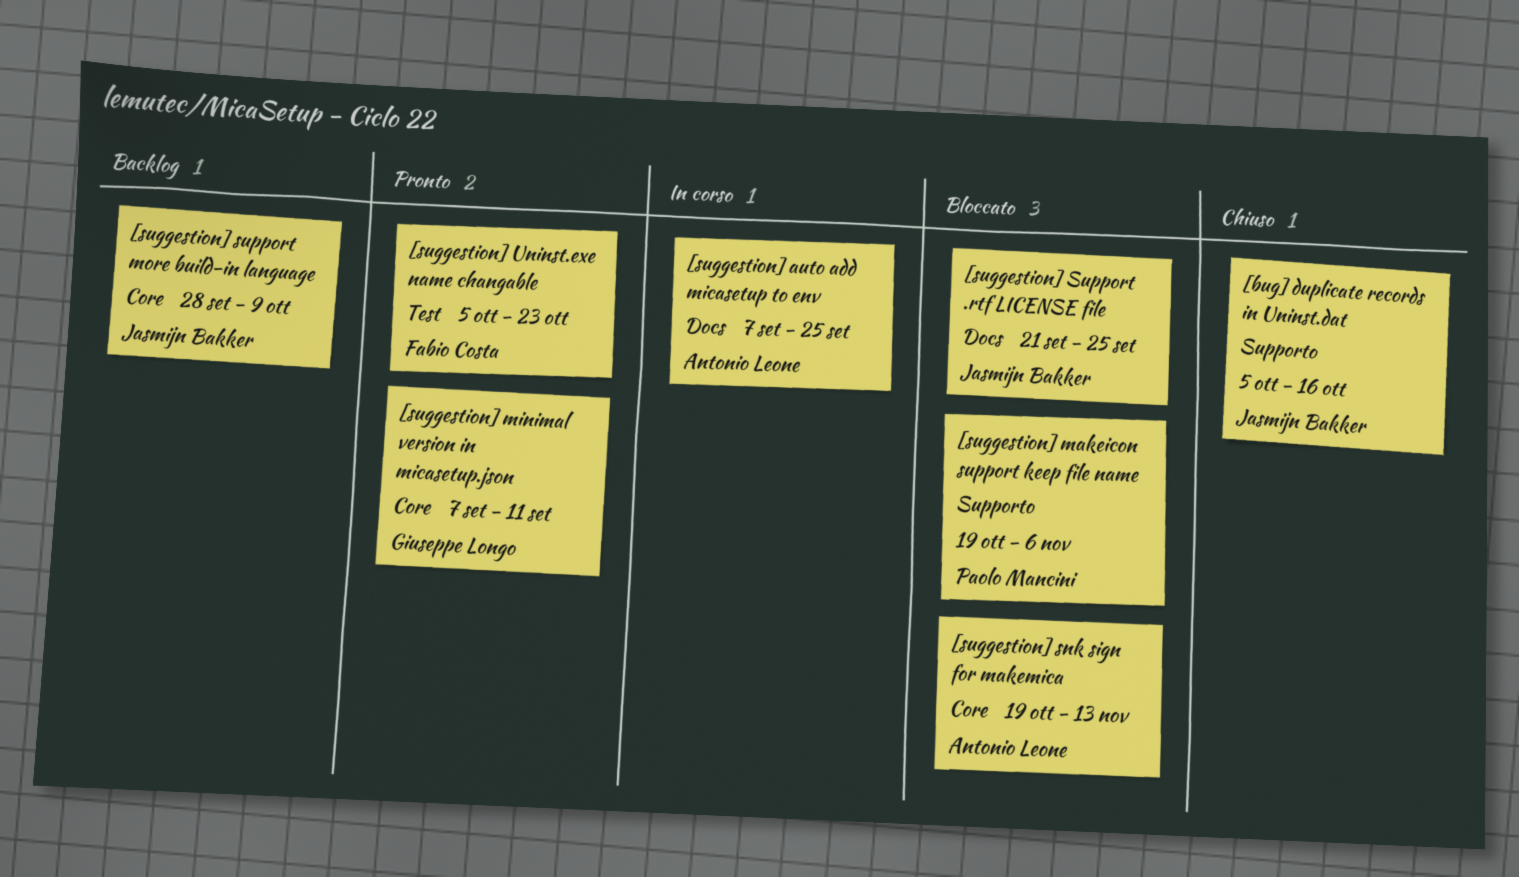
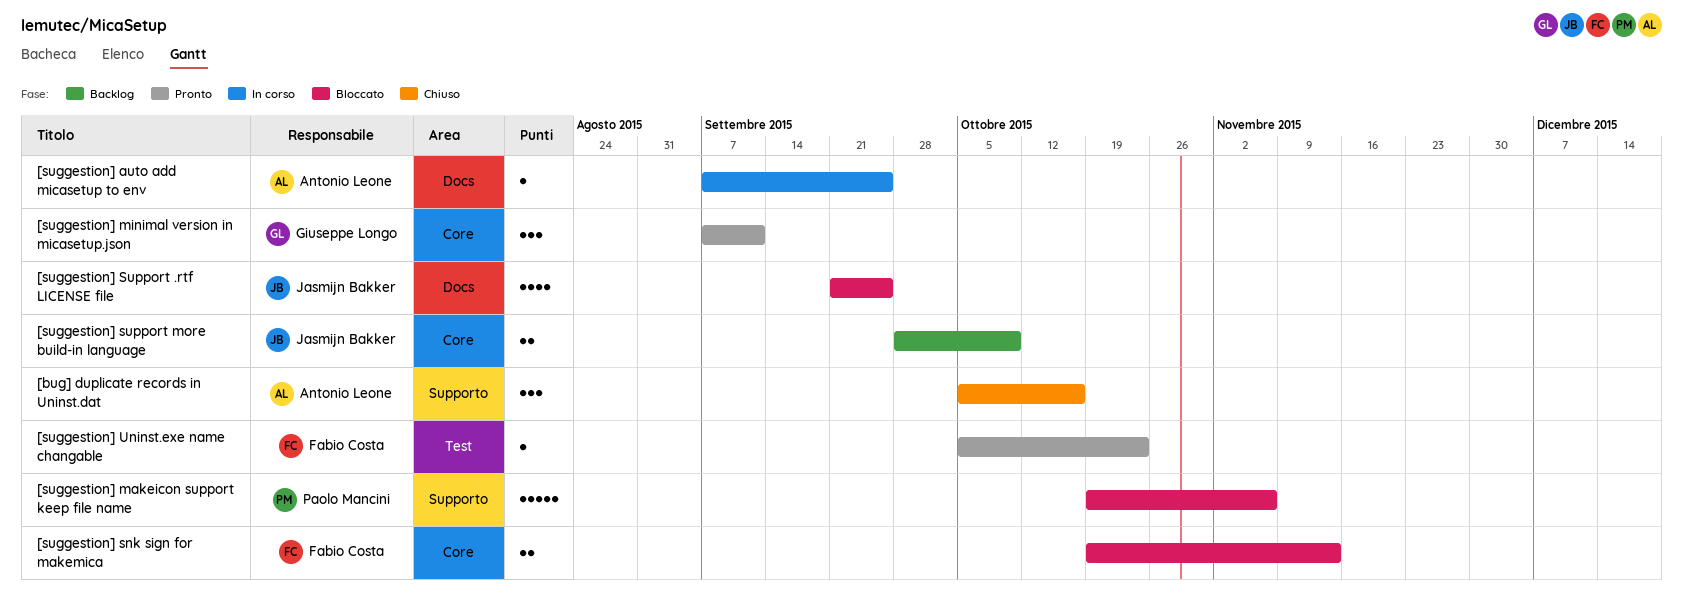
[bug] duplicate records in Uninst.dat, owner: Jasmijn Bakker -> Antonio Leone
[suggestion] snk sign for makemica, owner: Antonio Leone -> Fabio Costa

